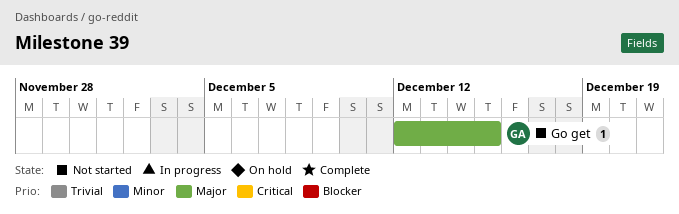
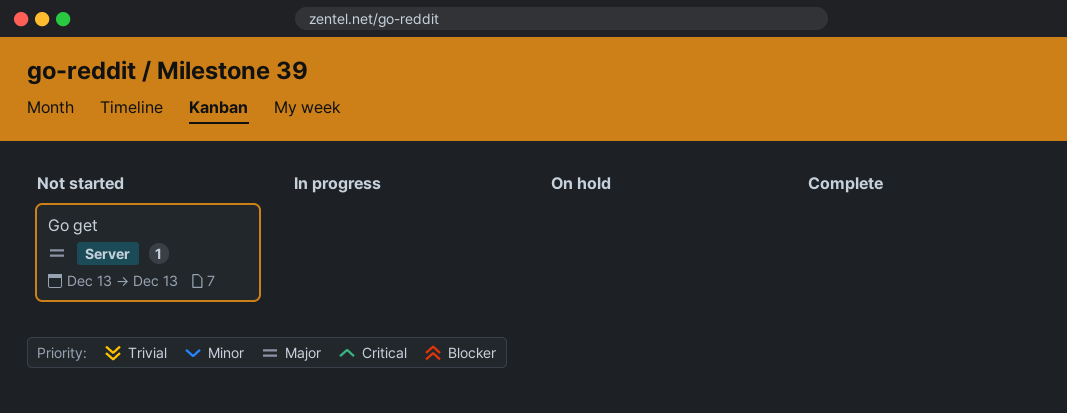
Go get, start: Dec 12 -> Dec 13
Go get, due: Dec 15 -> Dec 13

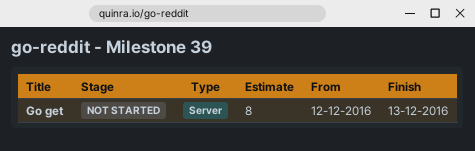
Go get, estimate: 1 -> 8
Go get, start: Dec 13 -> Dec 12

